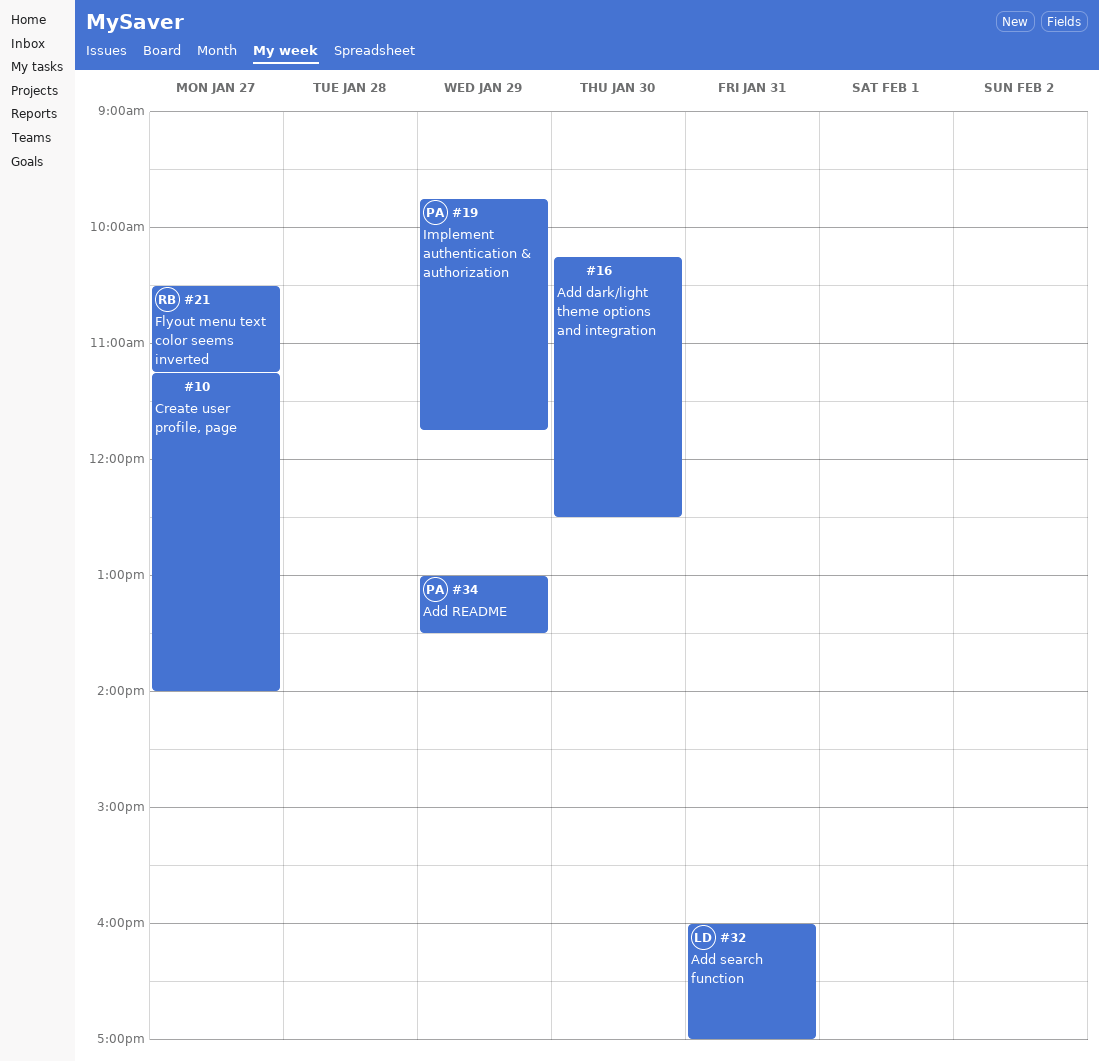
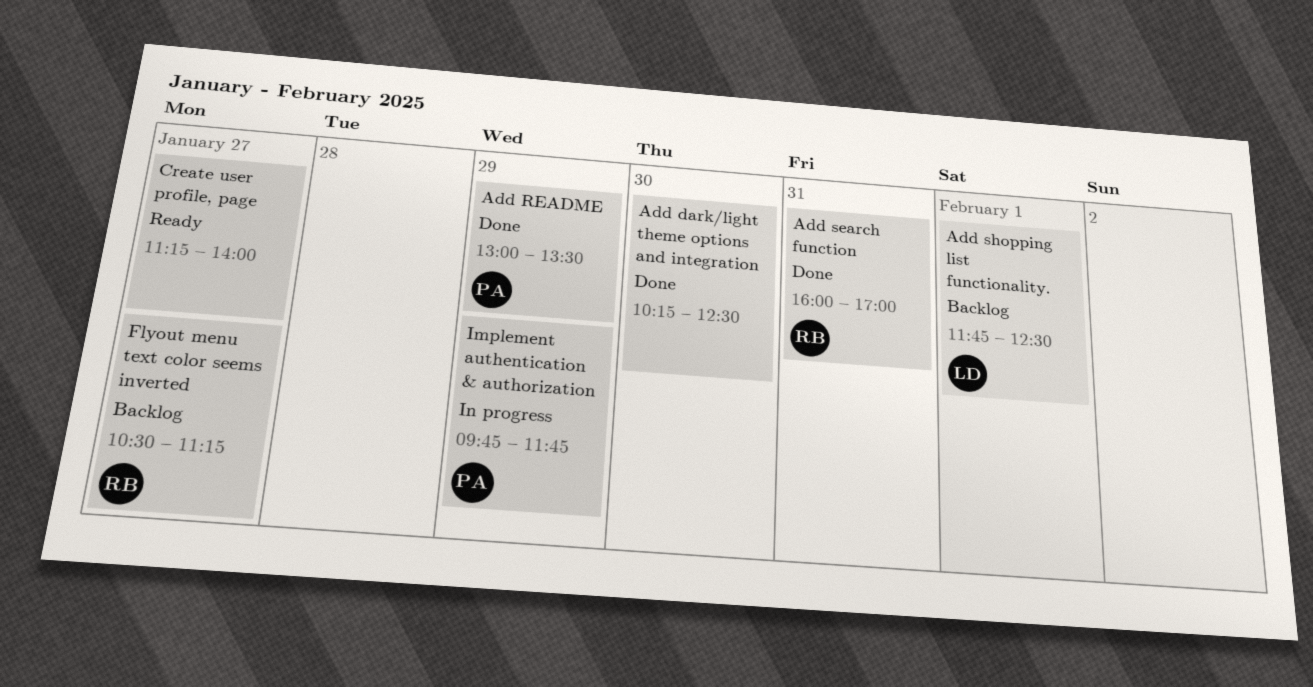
Add search function, owner: LD -> RB
Add shopping list functionality.: none -> present

